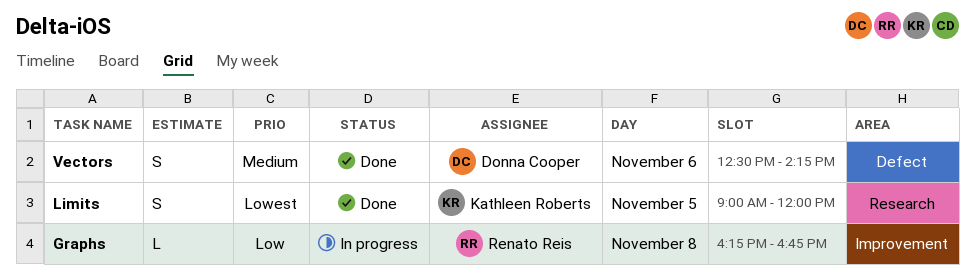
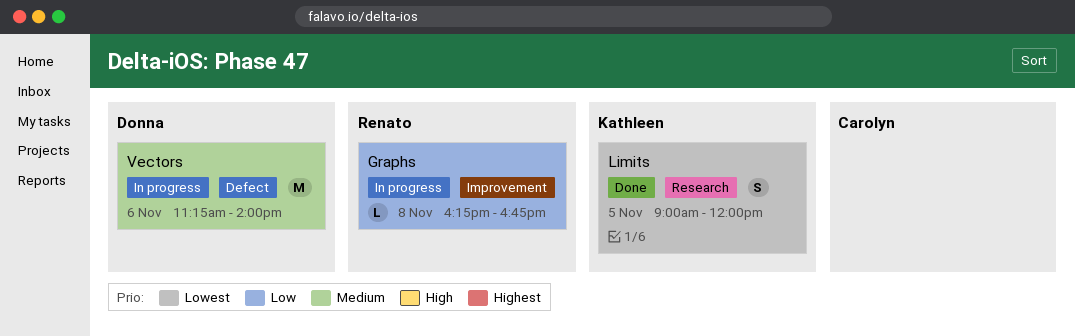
Vectors, status: Done -> In progress
Vectors, estimate: S -> M
Vectors, begins: 12:30 -> 11:15
Vectors, ends: 14:15 -> 14:00

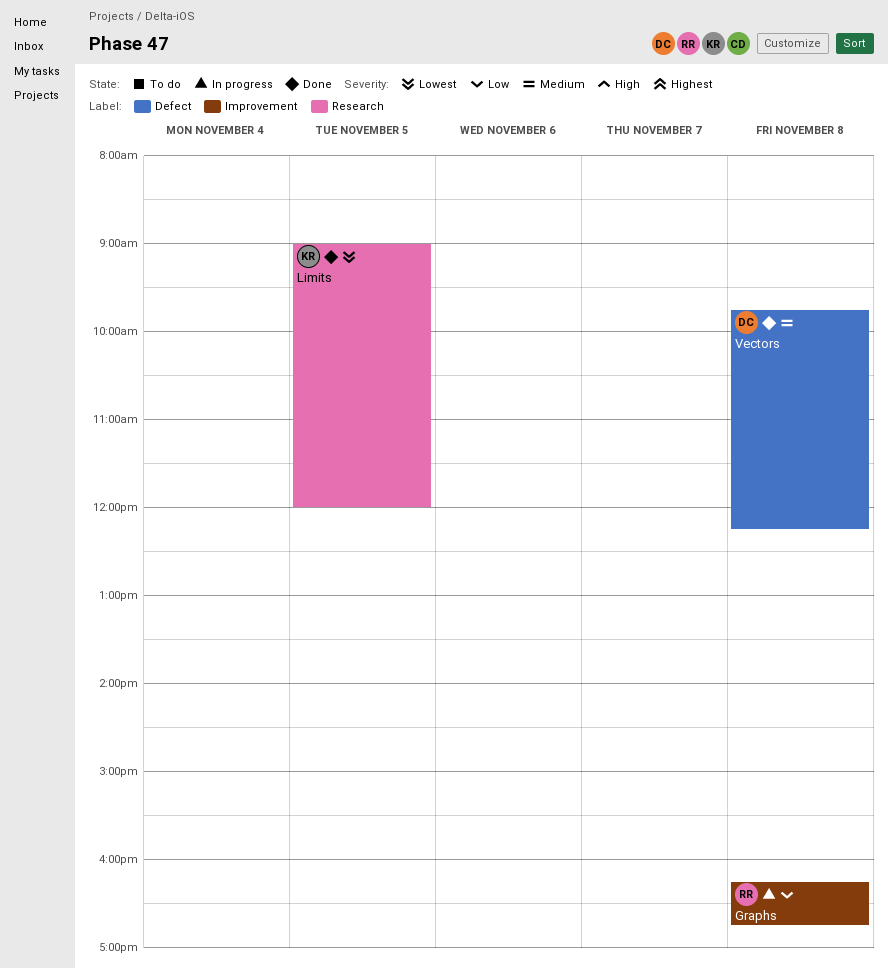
Vectors, status: In progress -> Done
Vectors, day: Nov 6 -> Nov 8
Vectors, begins: 11:15 -> 09:45
Vectors, ends: 14:00 -> 12:15

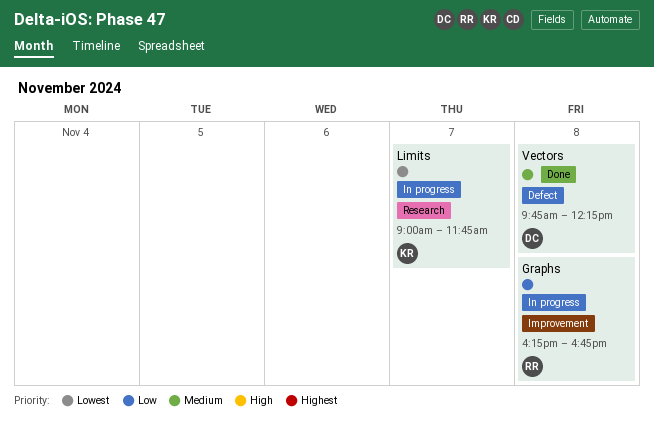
Limits, status: Done -> In progress
Limits, day: Nov 5 -> Nov 7
Limits, ends: 12:00 -> 11:45

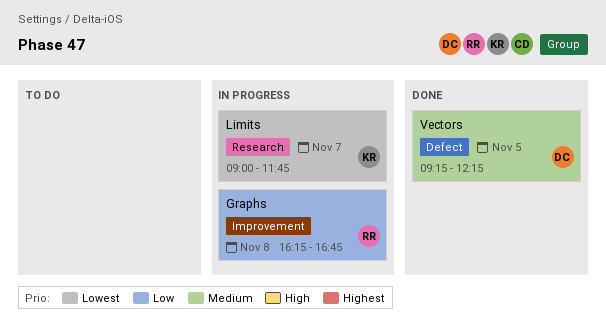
Vectors, day: Nov 8 -> Nov 5
Vectors, begins: 09:45 -> 09:15

